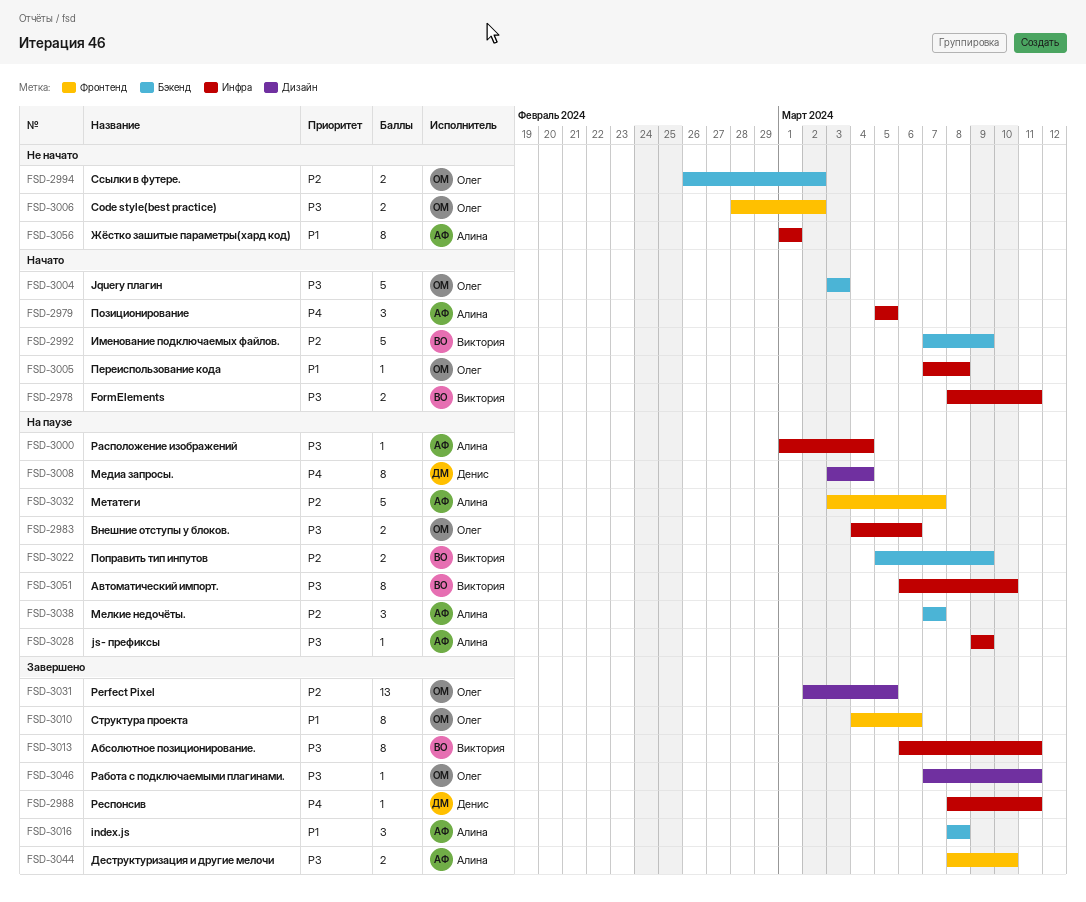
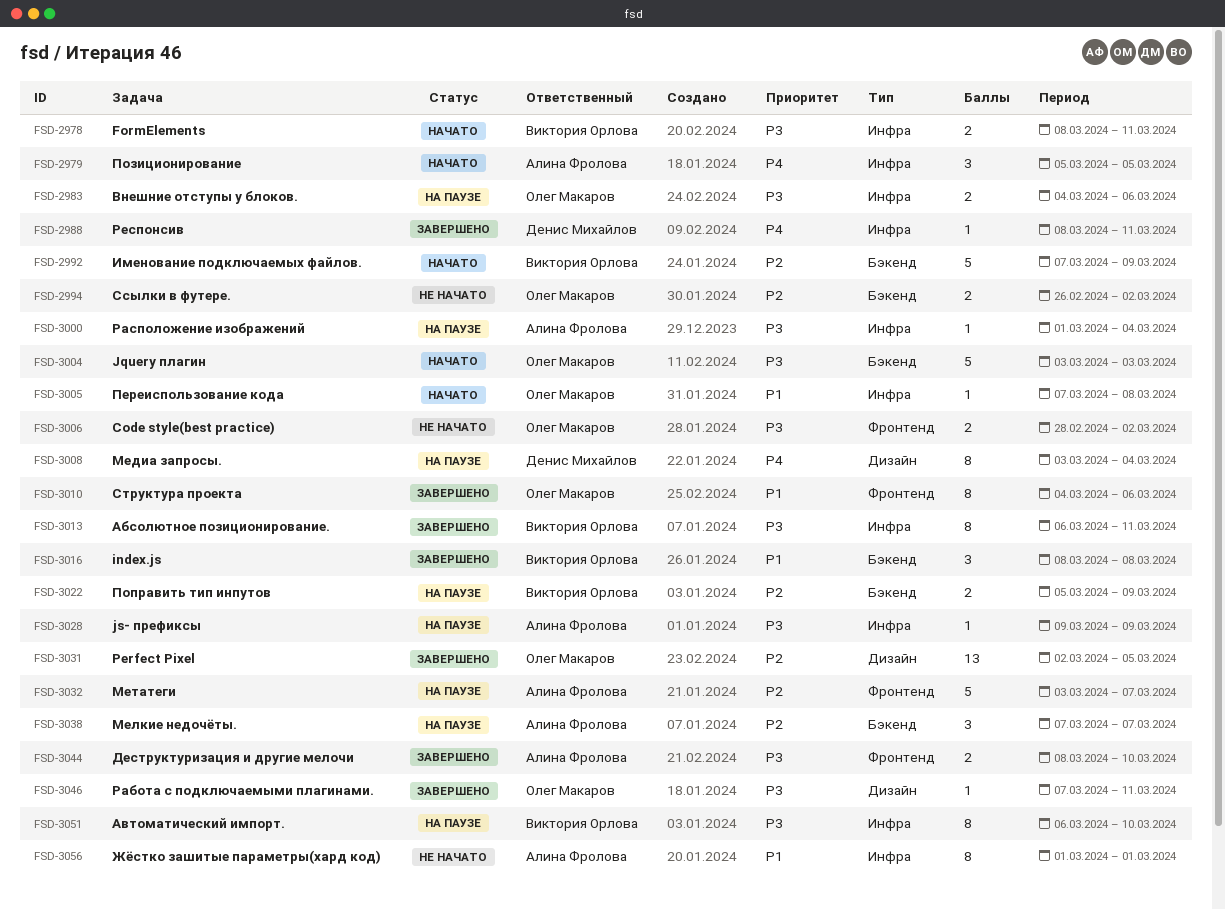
FSD-3016, owner: Алина Фролова -> Виктория Орлова

